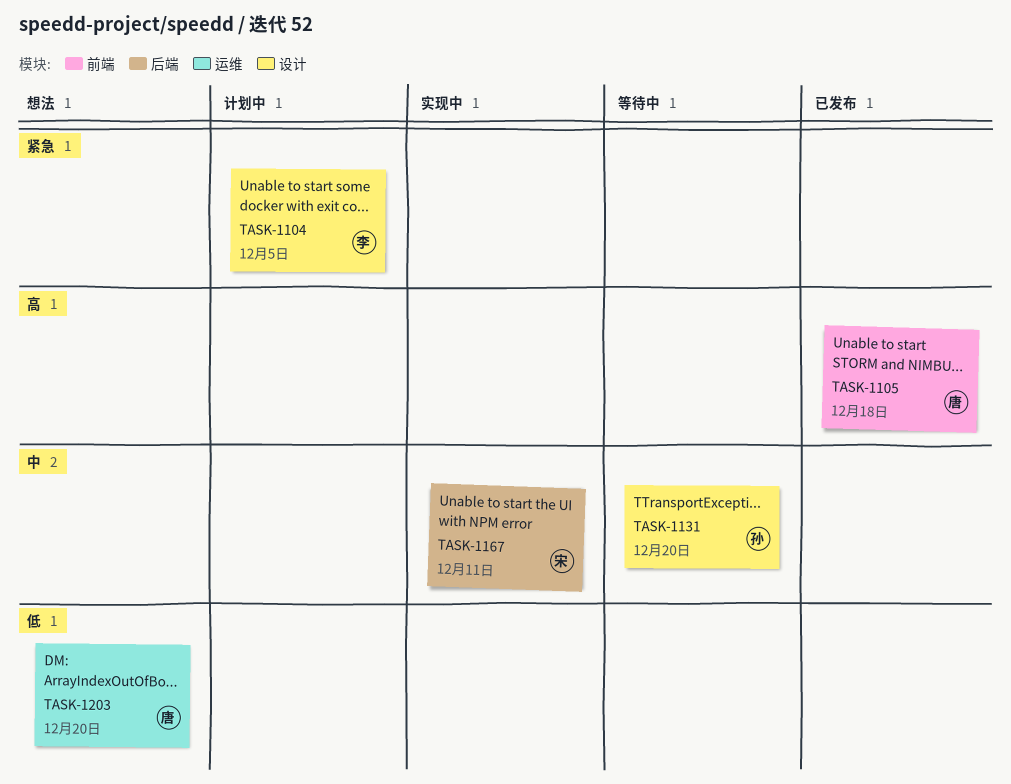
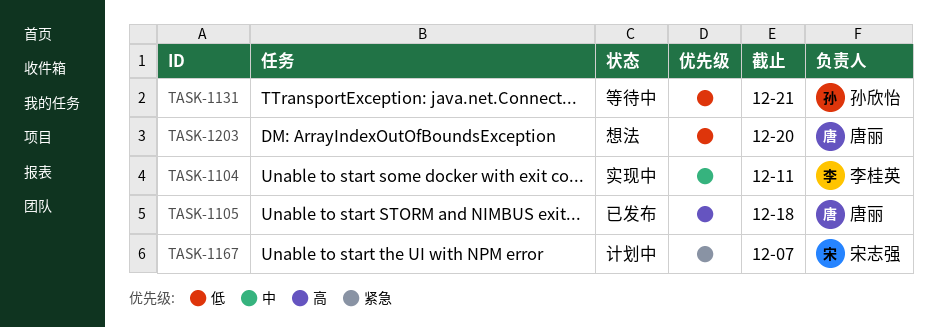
TASK-1104, status: 计划中 -> 实现中
TASK-1104, priority: 紧急 -> 中
TASK-1104, due: Dec 5 -> Dec 11
TASK-1131, priority: 中 -> 低
TASK-1131, due: Dec 20 -> Dec 21
TASK-1167, status: 实现中 -> 计划中
TASK-1167, priority: 中 -> 紧急
TASK-1167, due: Dec 11 -> Dec 7

